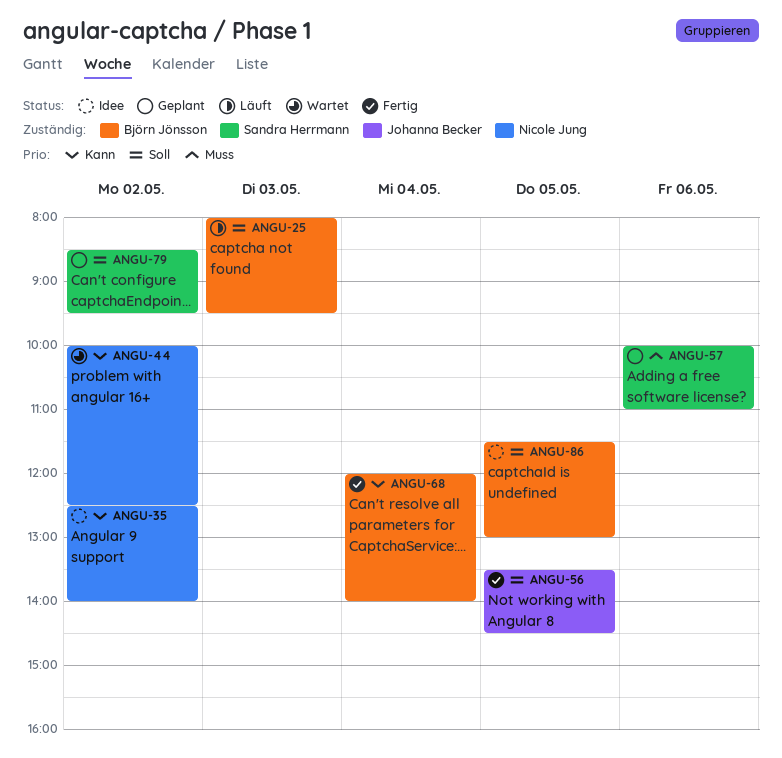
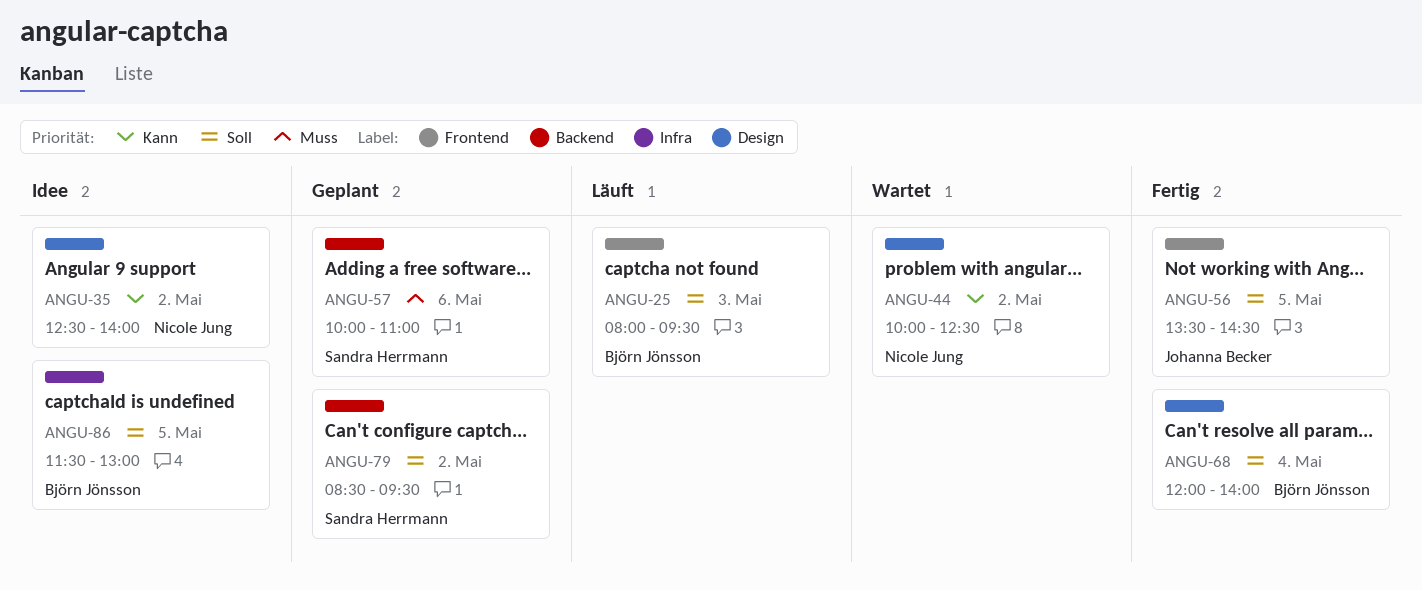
ANGU-68, priority: Kann -> Soll

